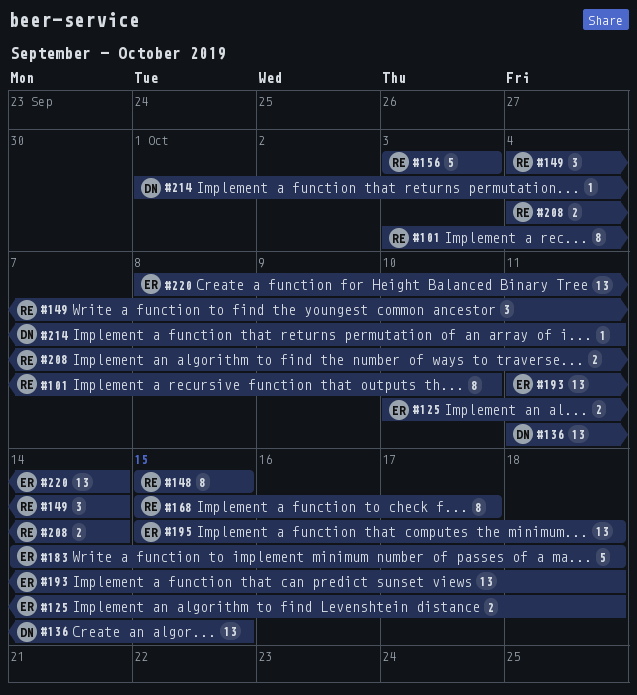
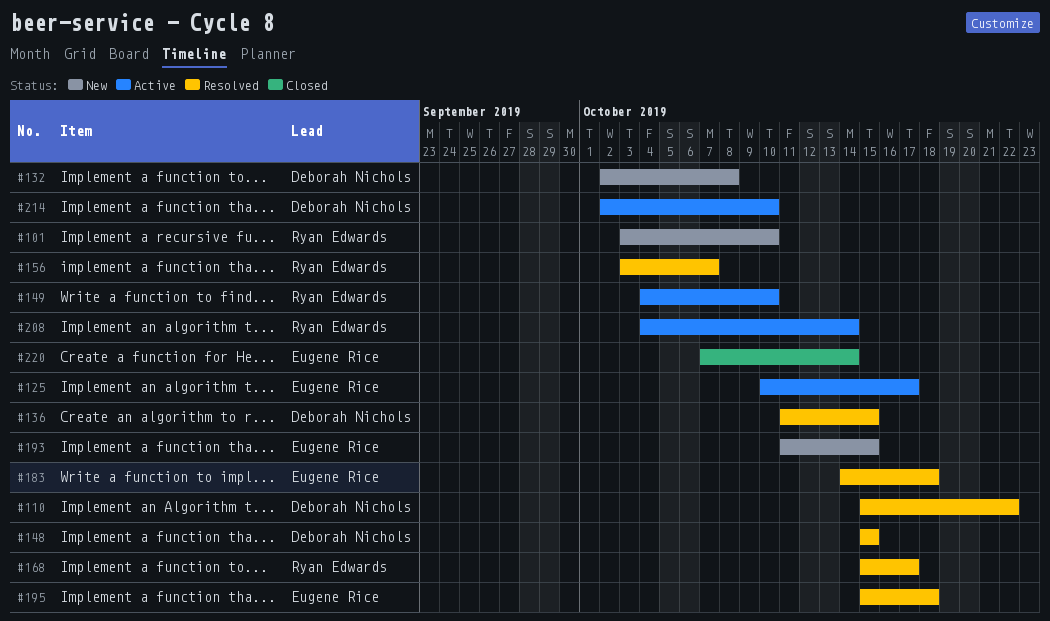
#110: none -> present
#125, due: Oct 18 -> Oct 17
#132: none -> present
#148, owner: Ryan Edwards -> Deborah Nichols
#149, due: Oct 14 -> Oct 10
#156, due: Oct 3 -> Oct 7
#193, due: Oct 18 -> Oct 15
#214, start: Oct 1 -> Oct 2
#214, due: Oct 11 -> Oct 10
#220, start: Oct 8 -> Oct 7

